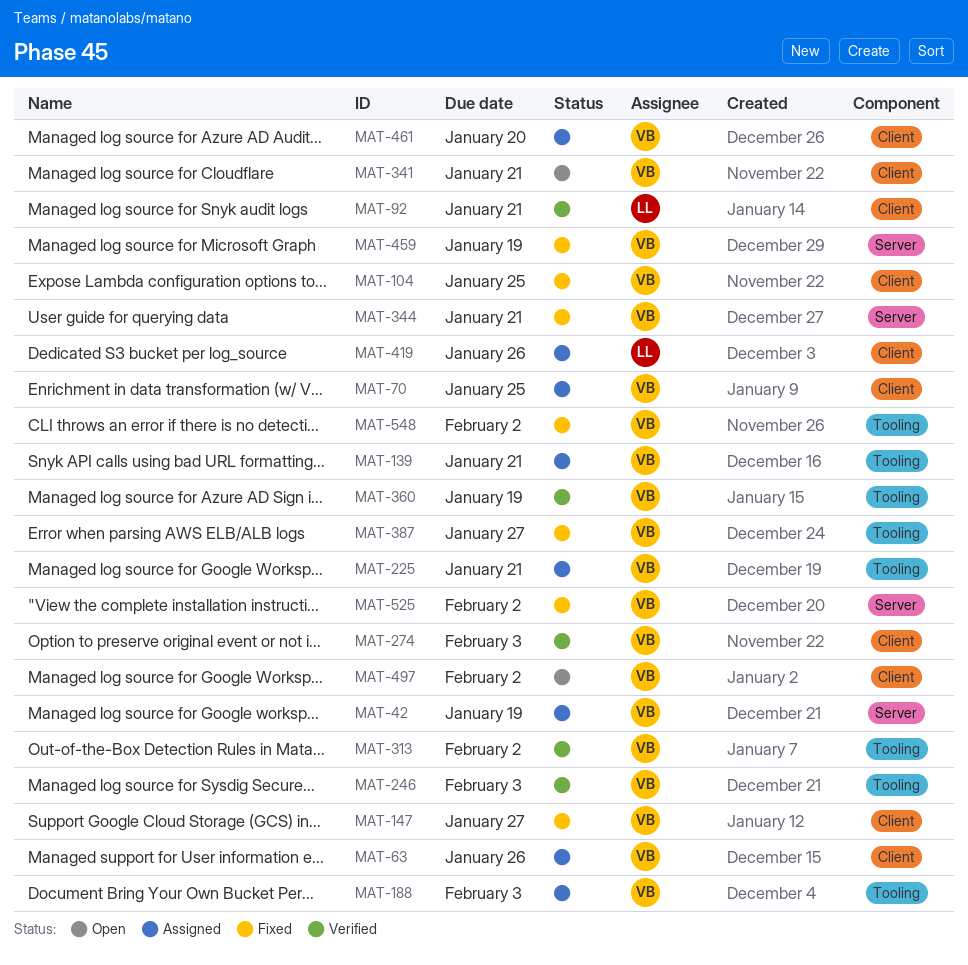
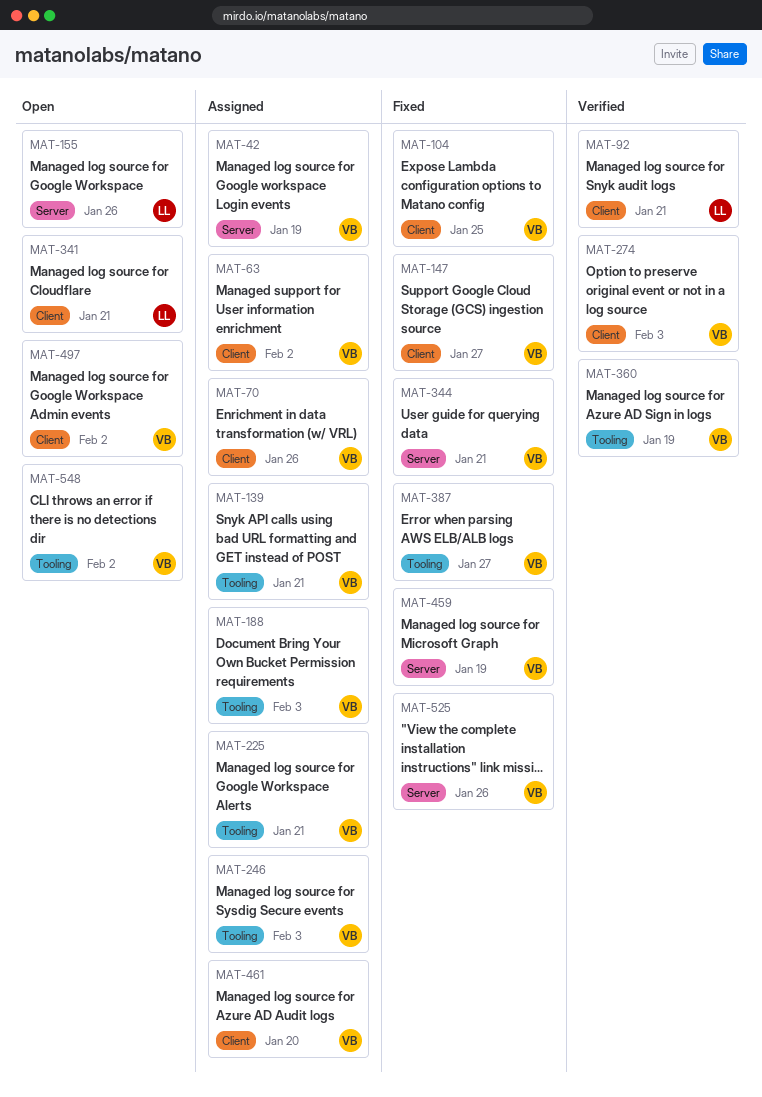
MAT-63, due: Jan 26 -> Feb 2
MAT-70, due: Jan 25 -> Jan 26
MAT-155: none -> present
MAT-246, status: Verified -> Assigned
MAT-313: present -> none
MAT-341, owner: VB -> LL
MAT-419: present -> none
MAT-525, due: Feb 2 -> Jan 26
MAT-548, status: Fixed -> Open

